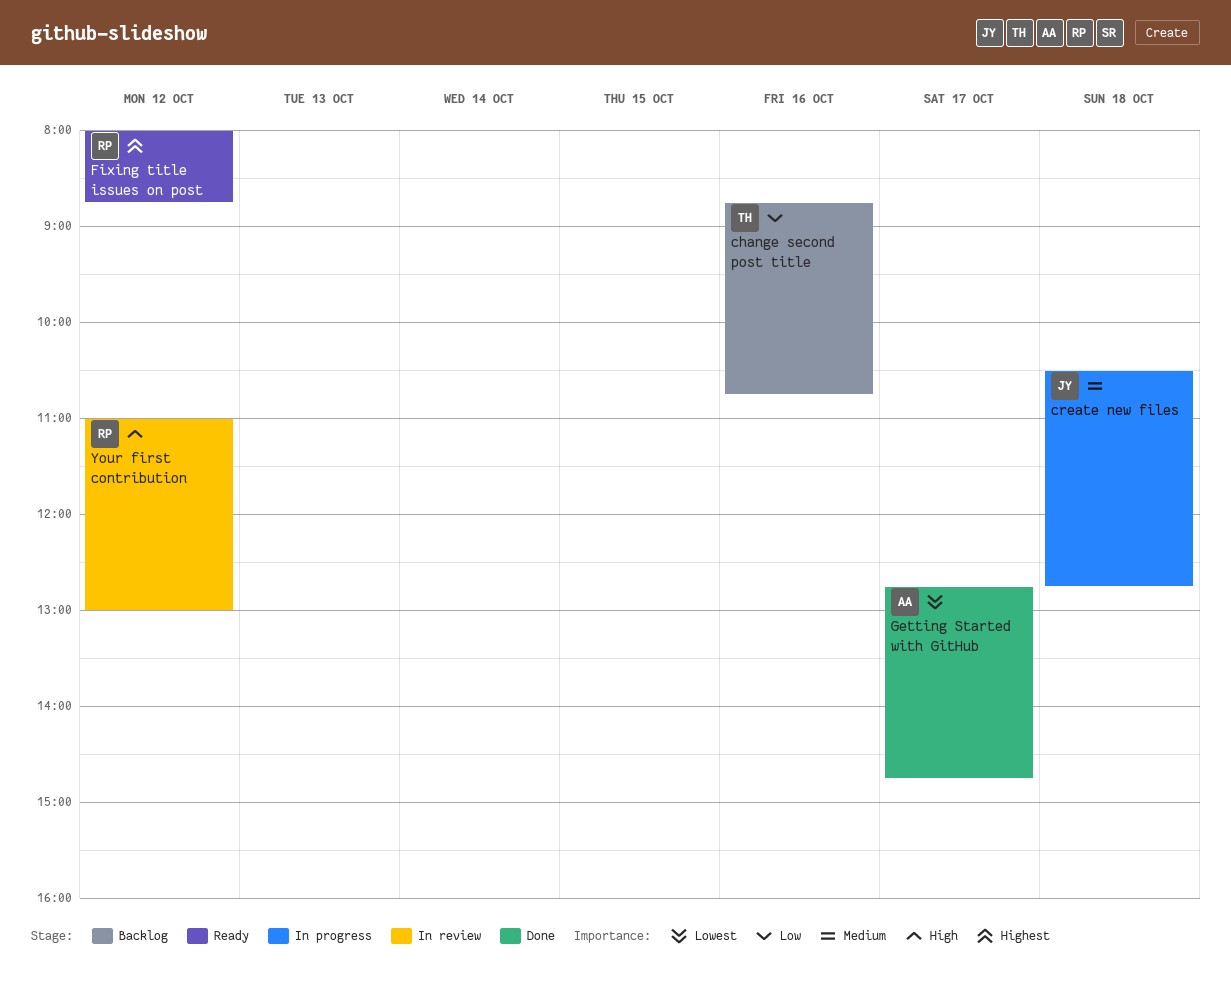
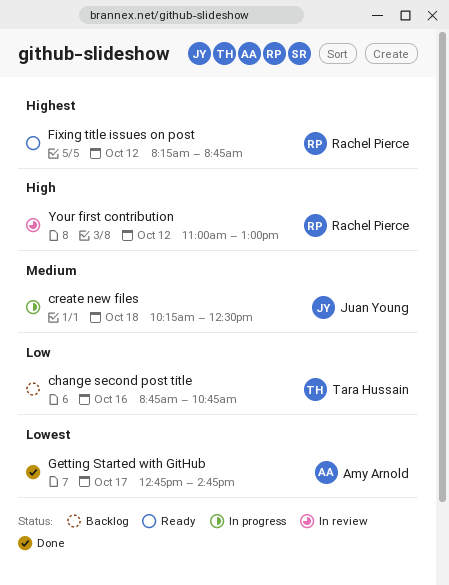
create new files, begins: 10:30 -> 10:15
create new files, ends: 12:45 -> 12:30
Fixing title issues on post, begins: 08:00 -> 08:15

